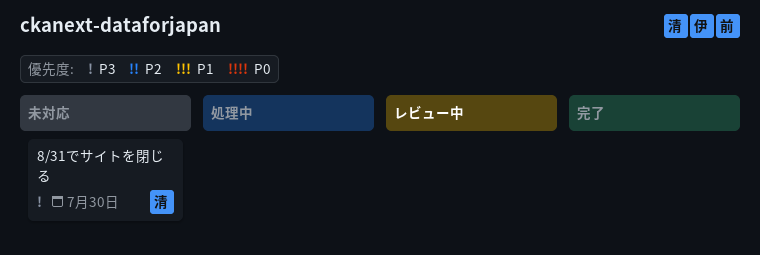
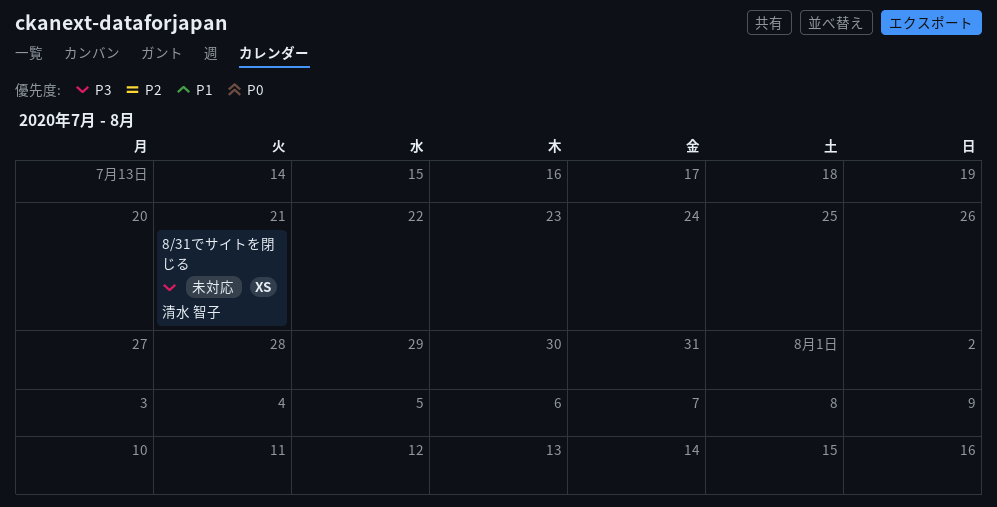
8/31でサイトを閉じる, due: Jul 30 -> Jul 21

